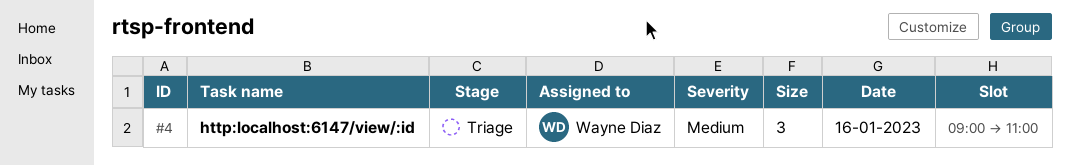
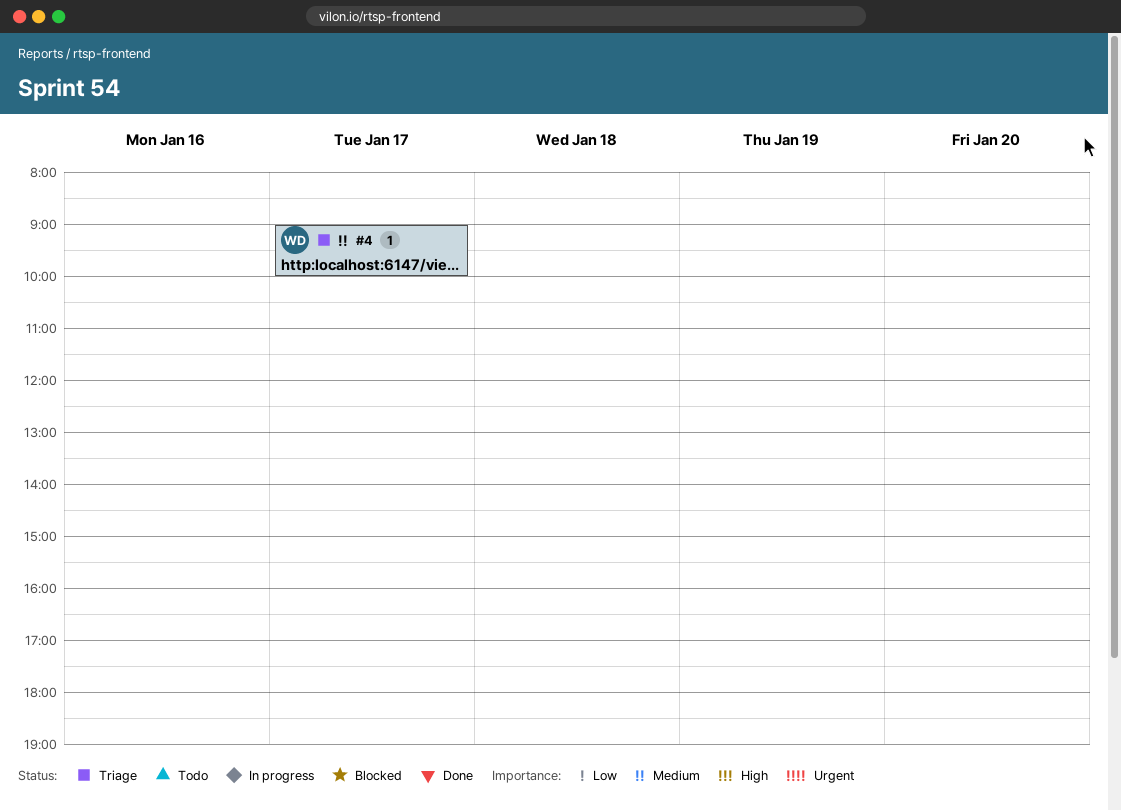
#4, estimate: 3 -> 1
#4, day: Jan 16 -> Jan 17
#4, ends: 11:00 -> 10:00

